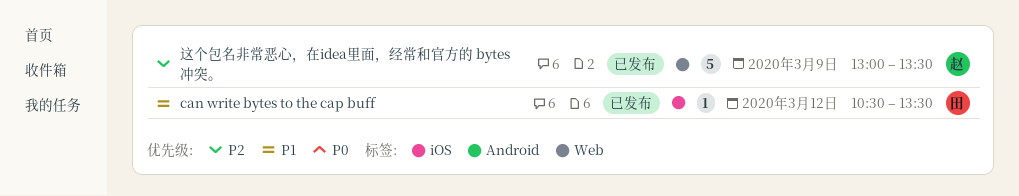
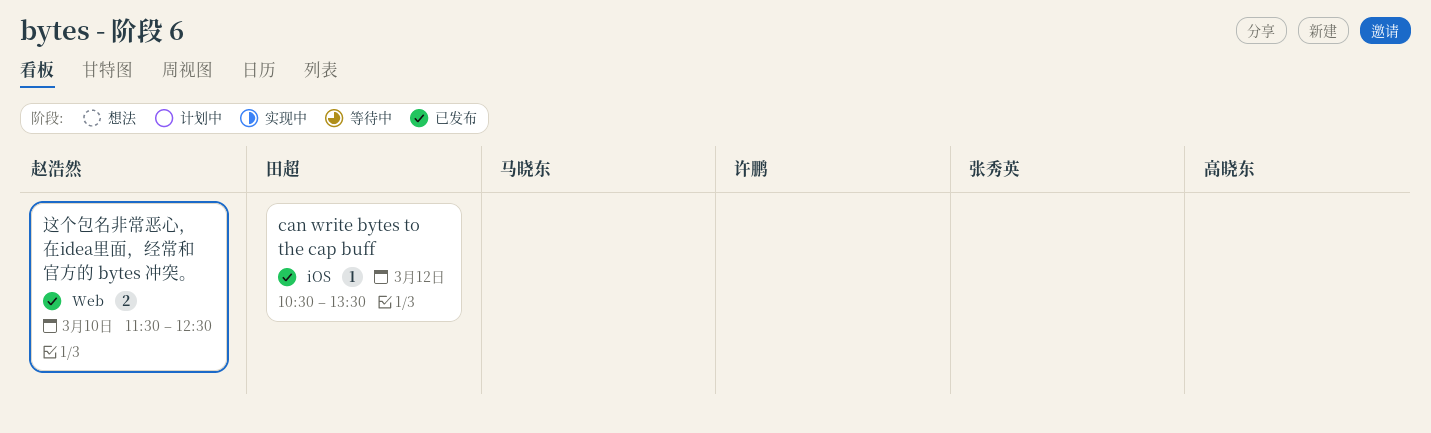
这个包名非常恶心，在idea里面，经常和官方的 bytes 冲突。, estimate: 5 -> 2
这个包名非常恶心，在idea里面，经常和官方的 bytes 冲突。, day: Mar 9 -> Mar 10
这个包名非常恶心，在idea里面，经常和官方的 bytes 冲突。, begins: 13:00 -> 11:30
这个包名非常恶心，在idea里面，经常和官方的 bytes 冲突。, ends: 13:30 -> 12:30

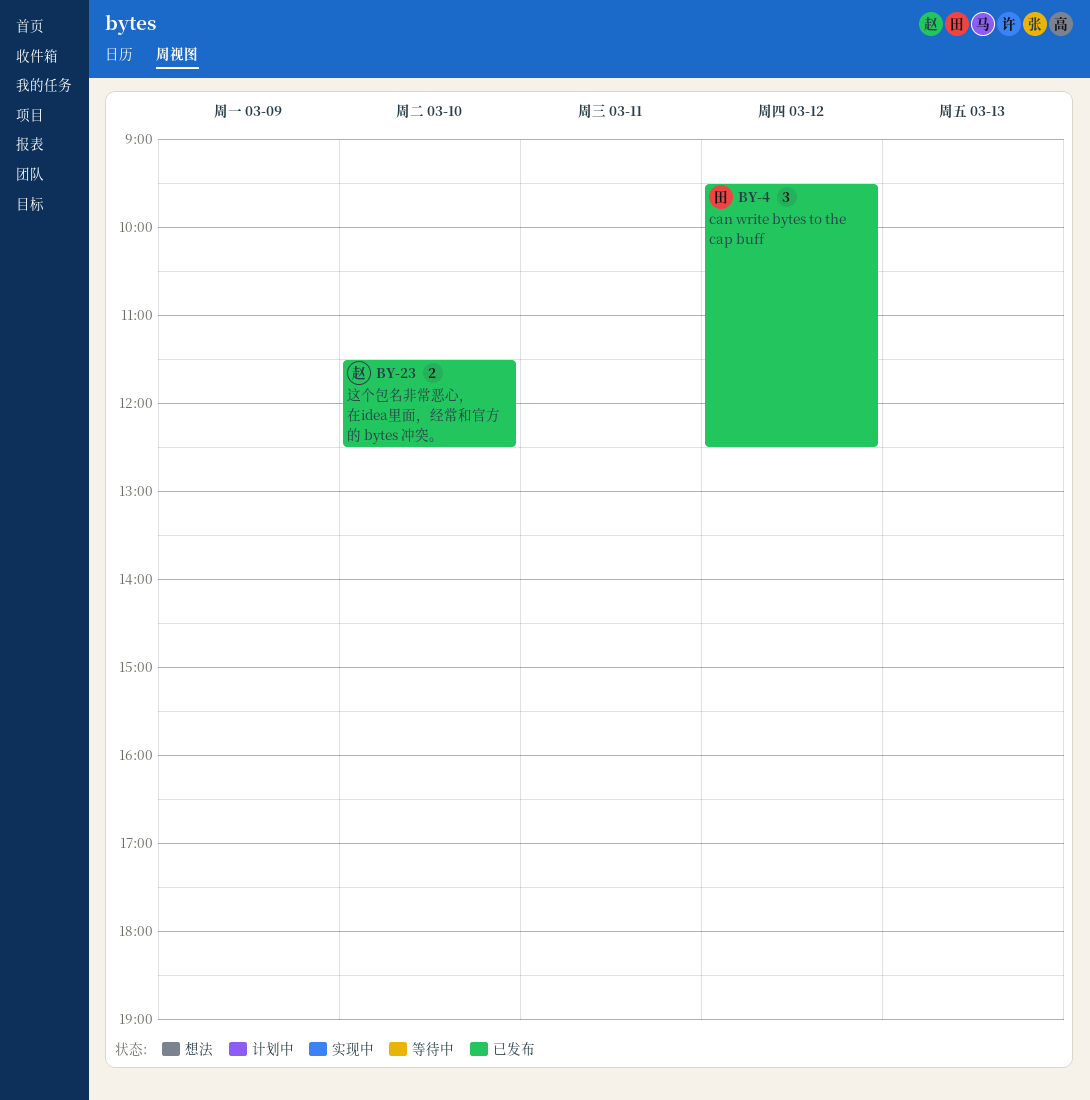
can write bytes to the cap buff, estimate: 1 -> 3
can write bytes to the cap buff, begins: 10:30 -> 09:30
can write bytes to the cap buff, ends: 13:30 -> 12:30

